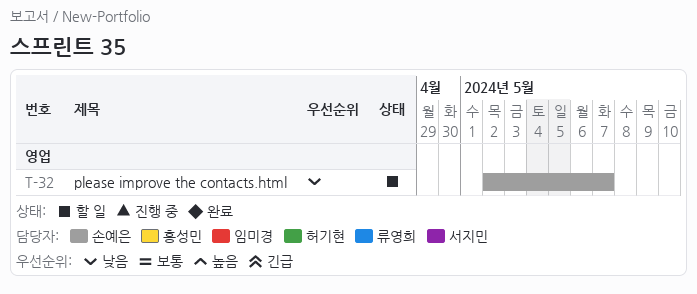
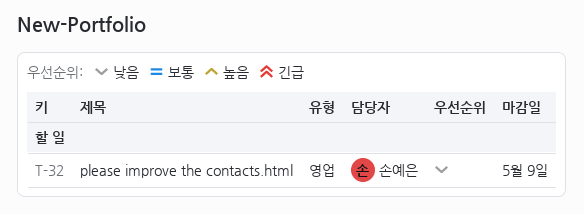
T-32, due: May 7 -> May 9

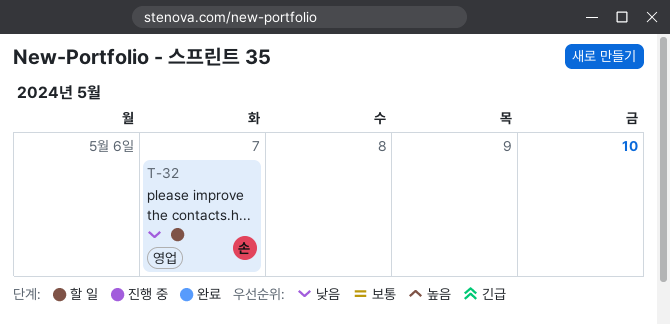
T-32, due: May 9 -> May 7

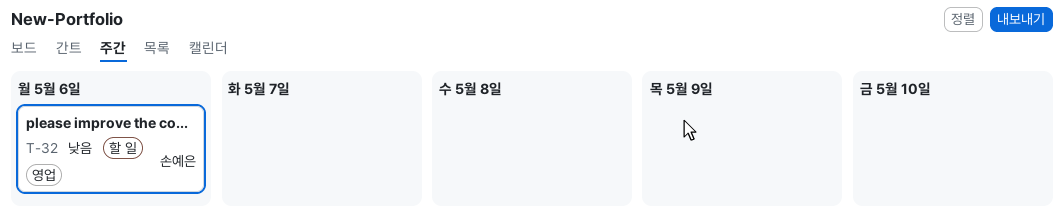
T-32, due: May 7 -> May 6

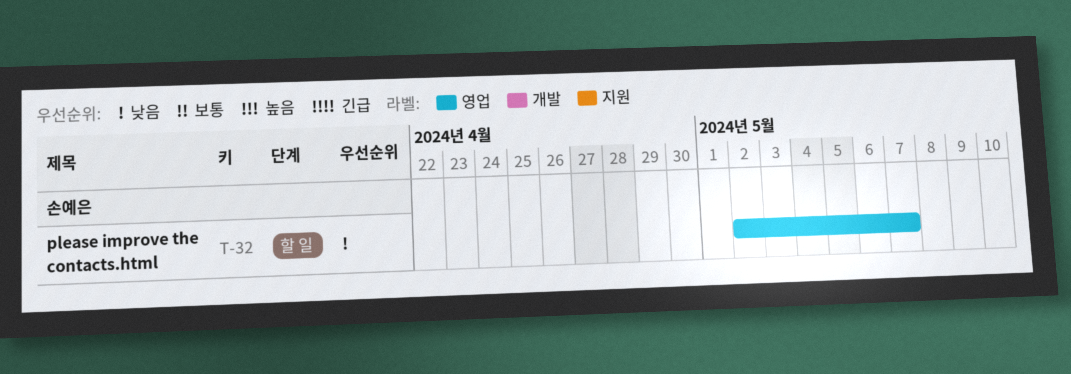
T-32, due: May 6 -> May 7

